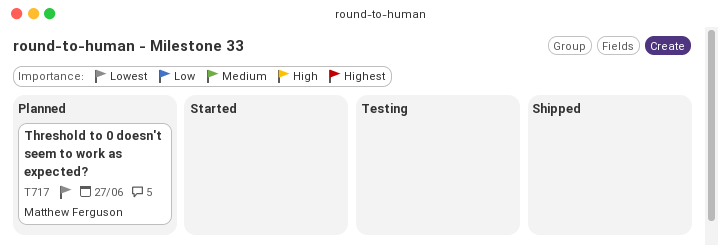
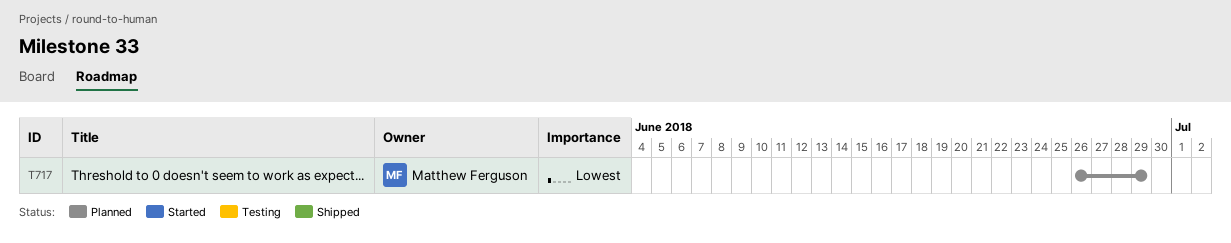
T717, due: Jun 27 -> Jun 29

